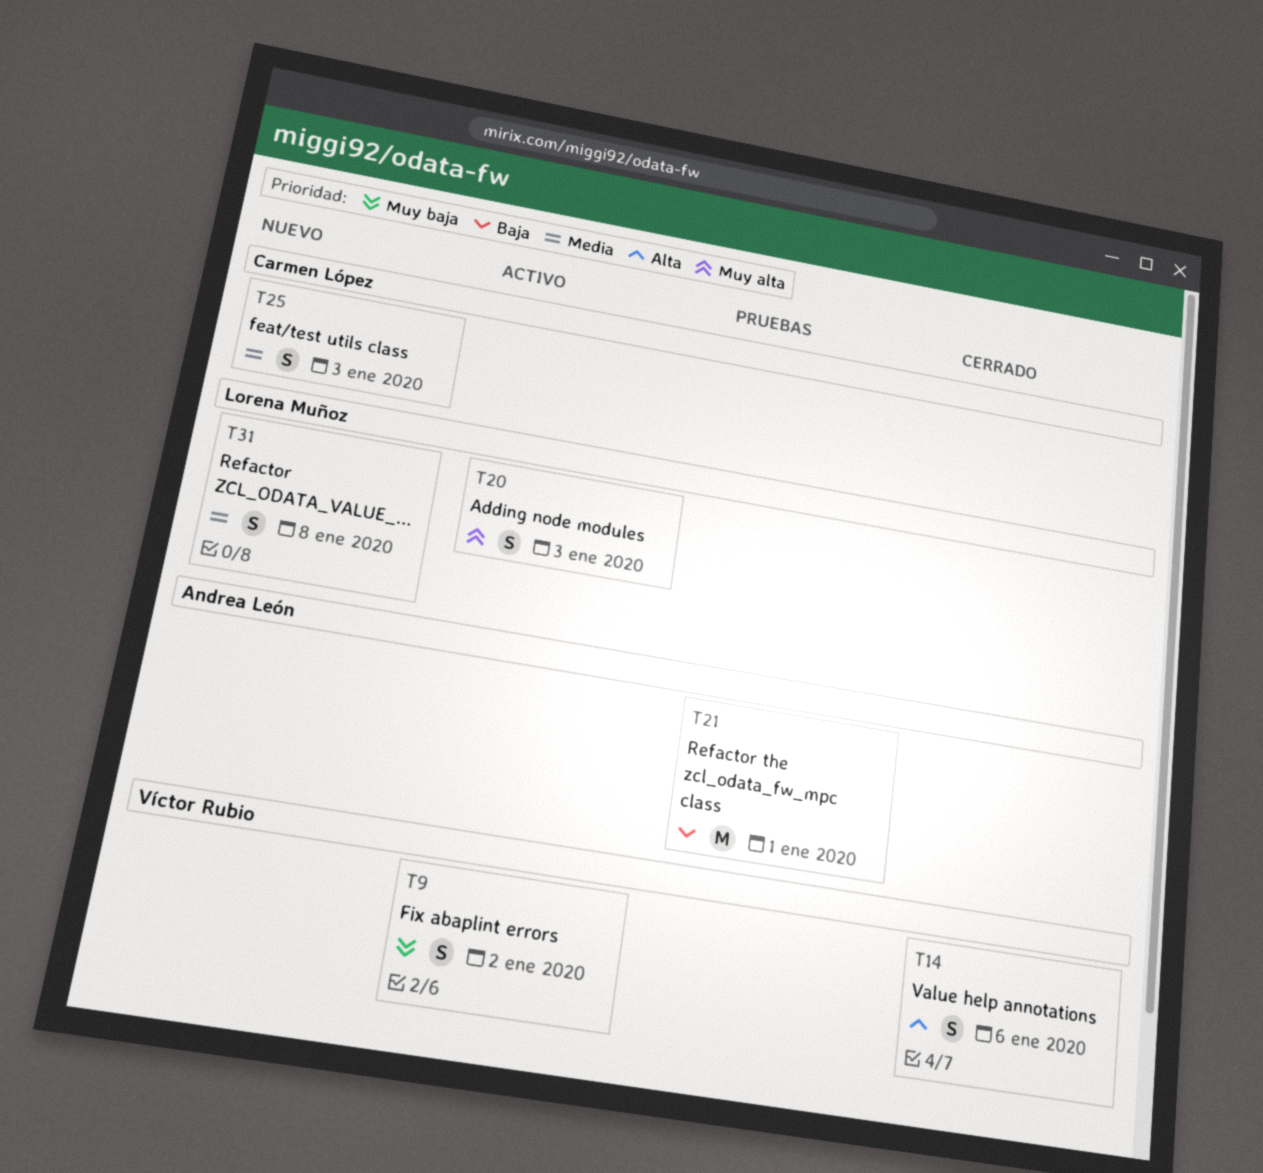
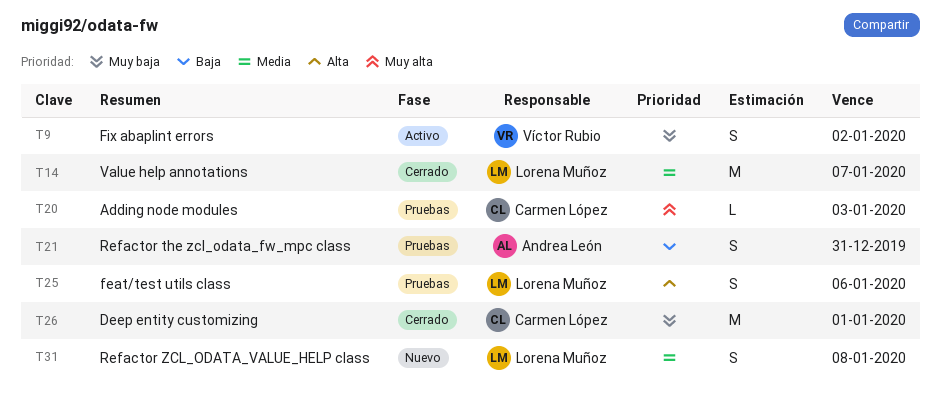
T14, owner: Víctor Rubio -> Lorena Muñoz
T14, priority: Alta -> Media
T14, estimate: S -> M
T14, due: Jan 6 -> Jan 7
T20, status: Activo -> Pruebas
T20, owner: Lorena Muñoz -> Carmen López
T20, estimate: S -> L
T21, estimate: M -> S
T21, due: Jan 1 -> Dec 31
T25, status: Nuevo -> Pruebas
T25, owner: Carmen López -> Lorena Muñoz
T25, priority: Media -> Alta
T25, due: Jan 3 -> Jan 6
T26: none -> present

